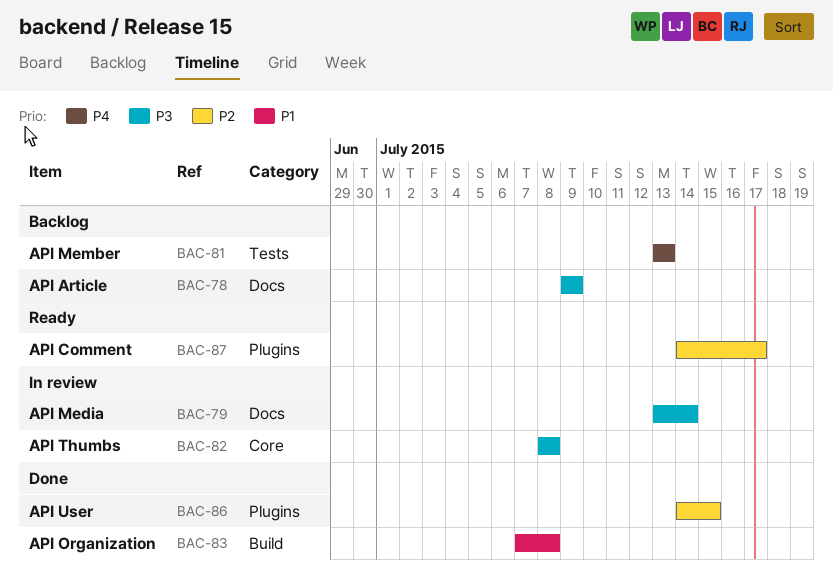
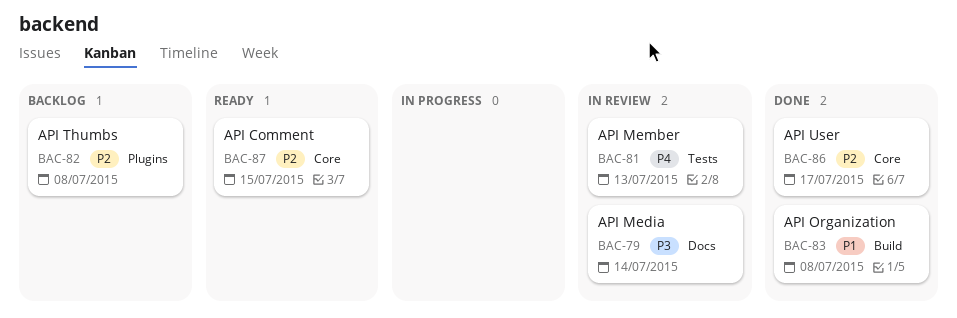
BAC-78: present -> none
BAC-81, status: Backlog -> In review
BAC-82, status: In review -> Backlog
BAC-82, priority: P3 -> P2
BAC-82, label: Core -> Plugins
BAC-86, label: Plugins -> Core
BAC-86, due: Jul 15 -> Jul 17
BAC-87, label: Plugins -> Core
BAC-87, due: Jul 17 -> Jul 15

